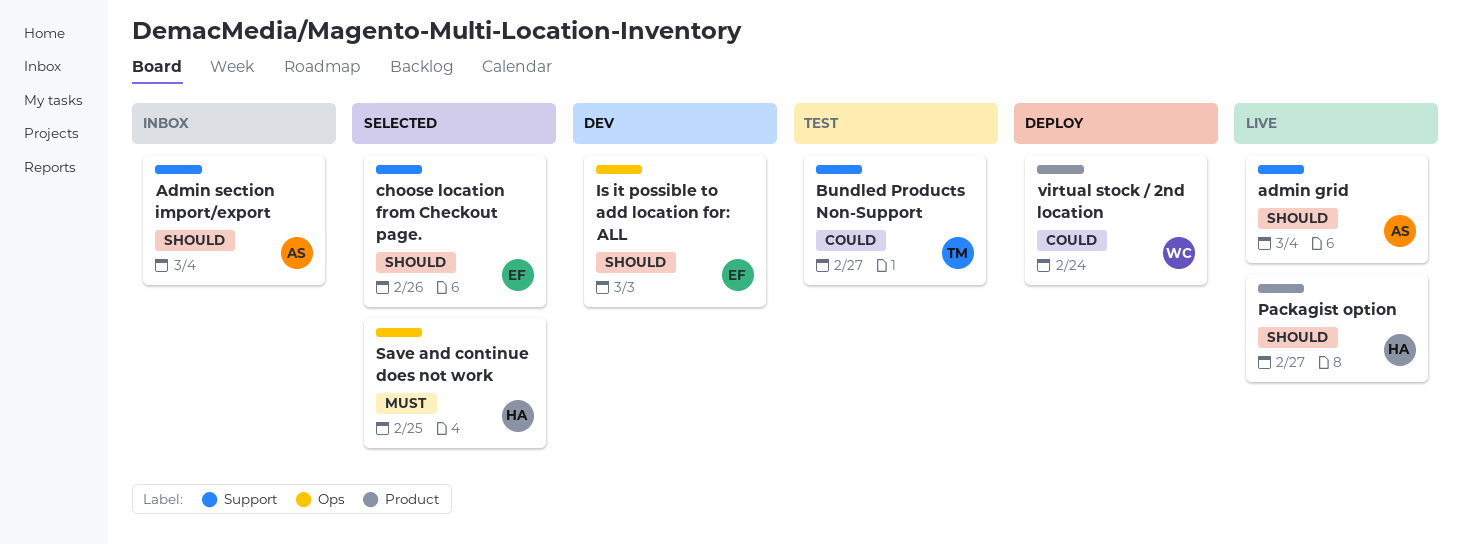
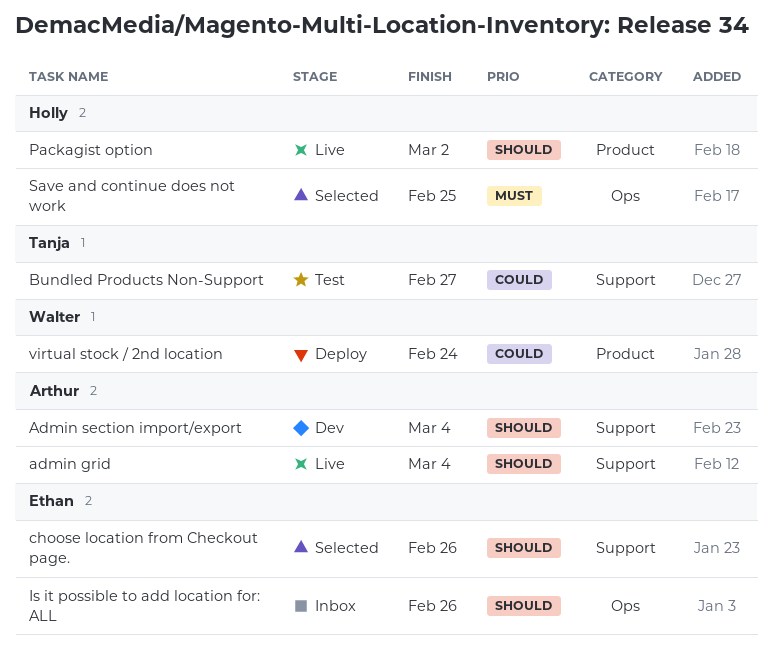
Admin section import/export, status: Inbox -> Dev
Is it possible to add location for: ALL, status: Dev -> Inbox
Is it possible to add location for: ALL, due: Mar 3 -> Feb 26
Packagist option, due: Feb 27 -> Mar 2

